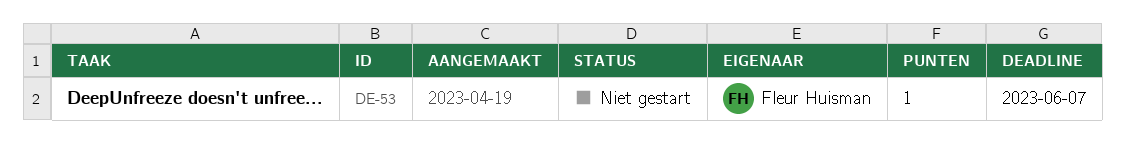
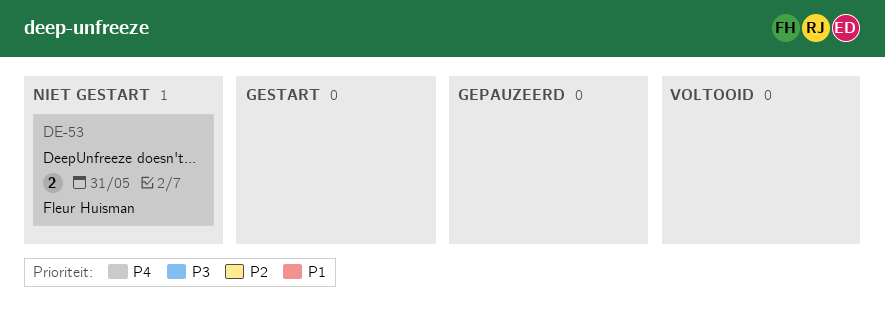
DE-53, estimate: 1 -> 2
DE-53, due: Jun 7 -> May 31

